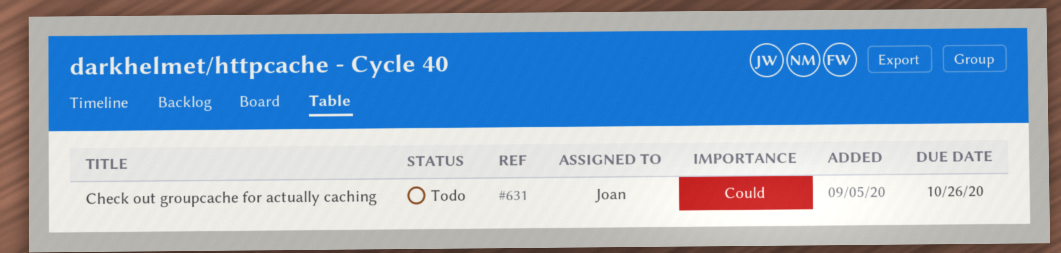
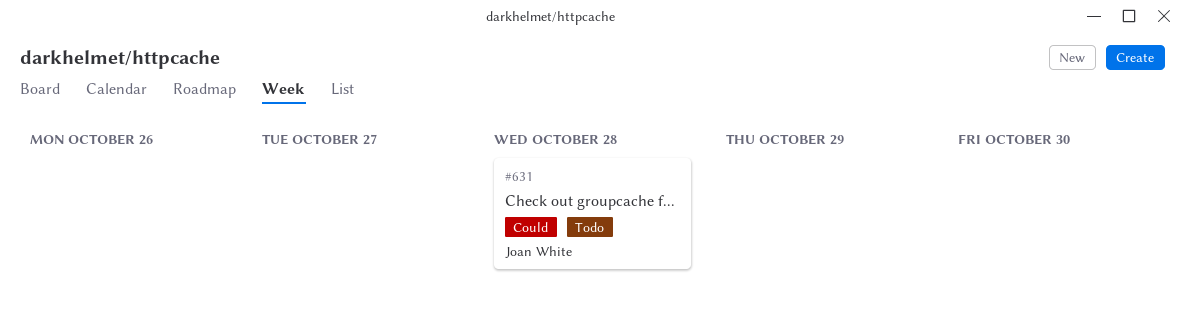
#631, due: Oct 26 -> Oct 28

